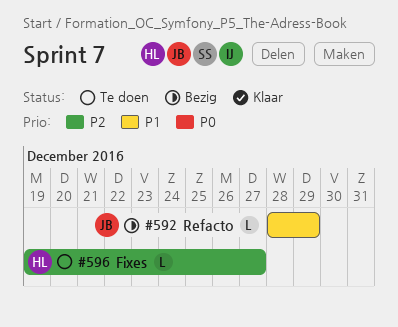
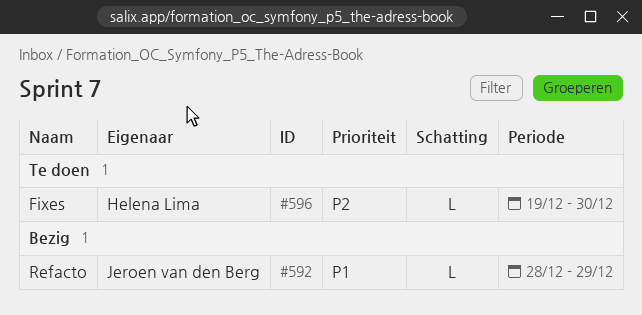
#596, due: Dec 27 -> Dec 30

